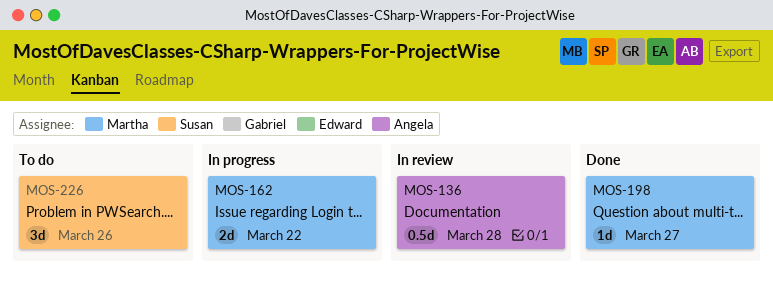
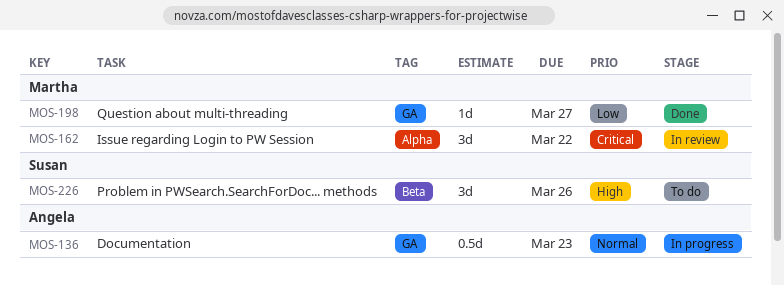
MOS-136, status: In review -> In progress
MOS-136, due: Mar 28 -> Mar 23
MOS-162, status: In progress -> In review
MOS-162, estimate: 2d -> 3d

